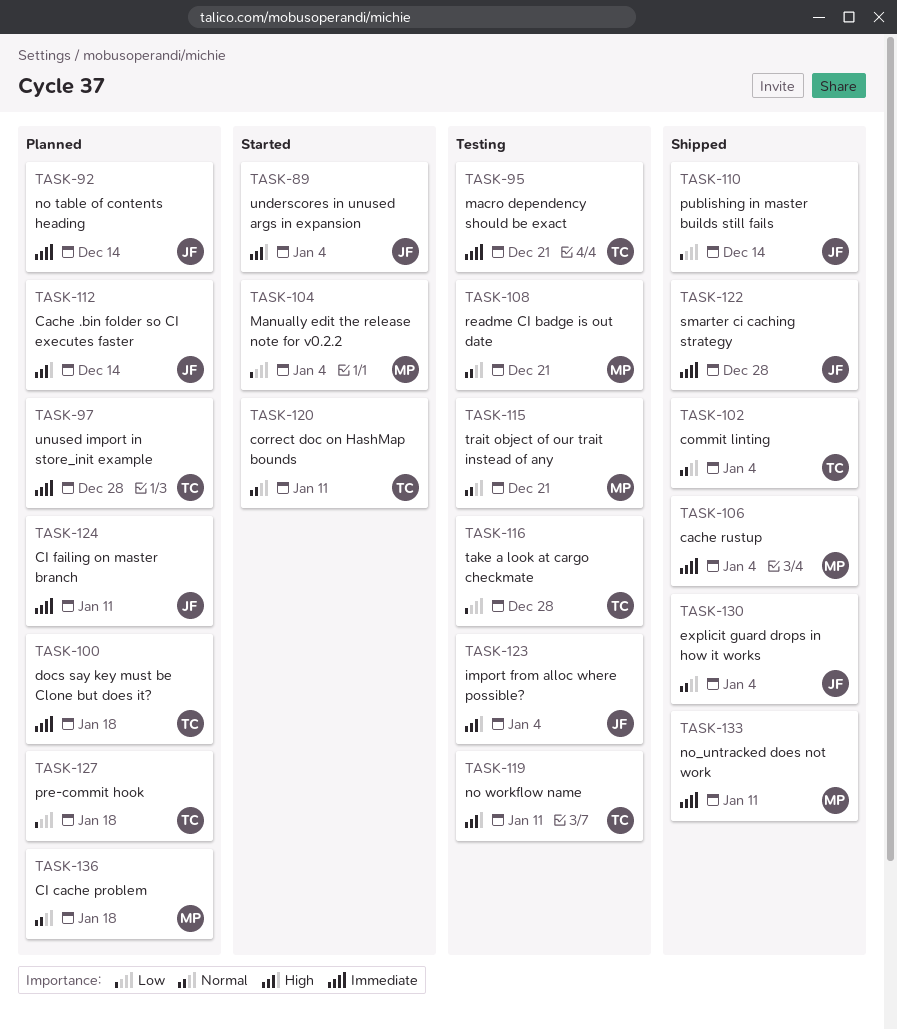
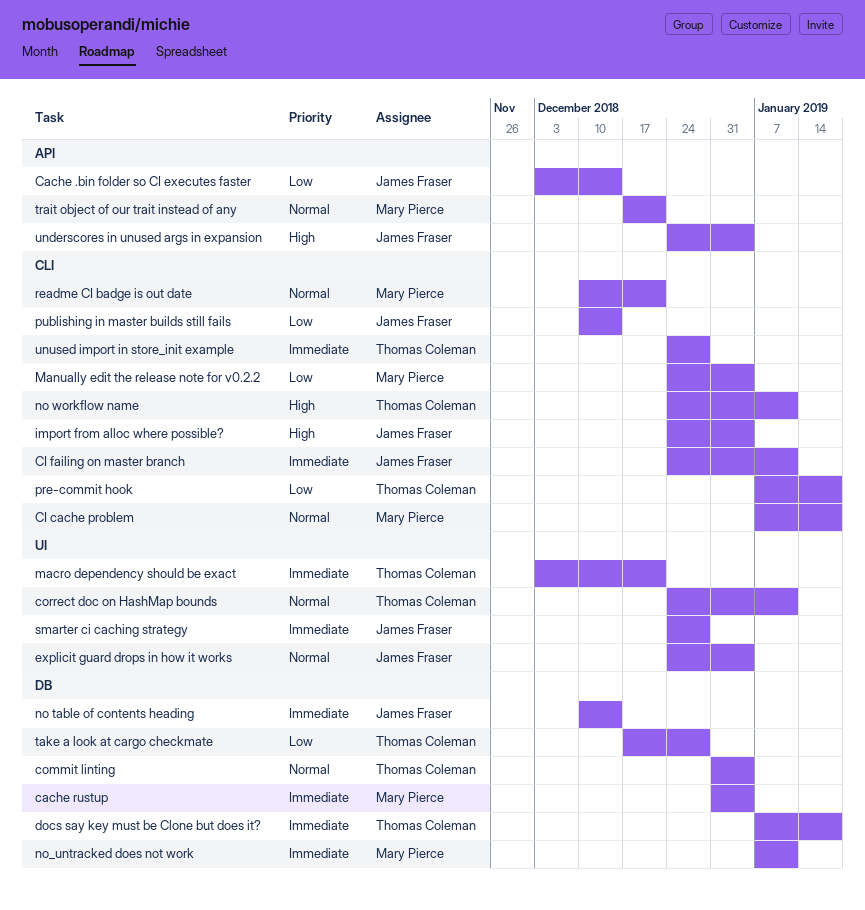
Cache .bin folder so CI executes faster, priority: High -> Low

